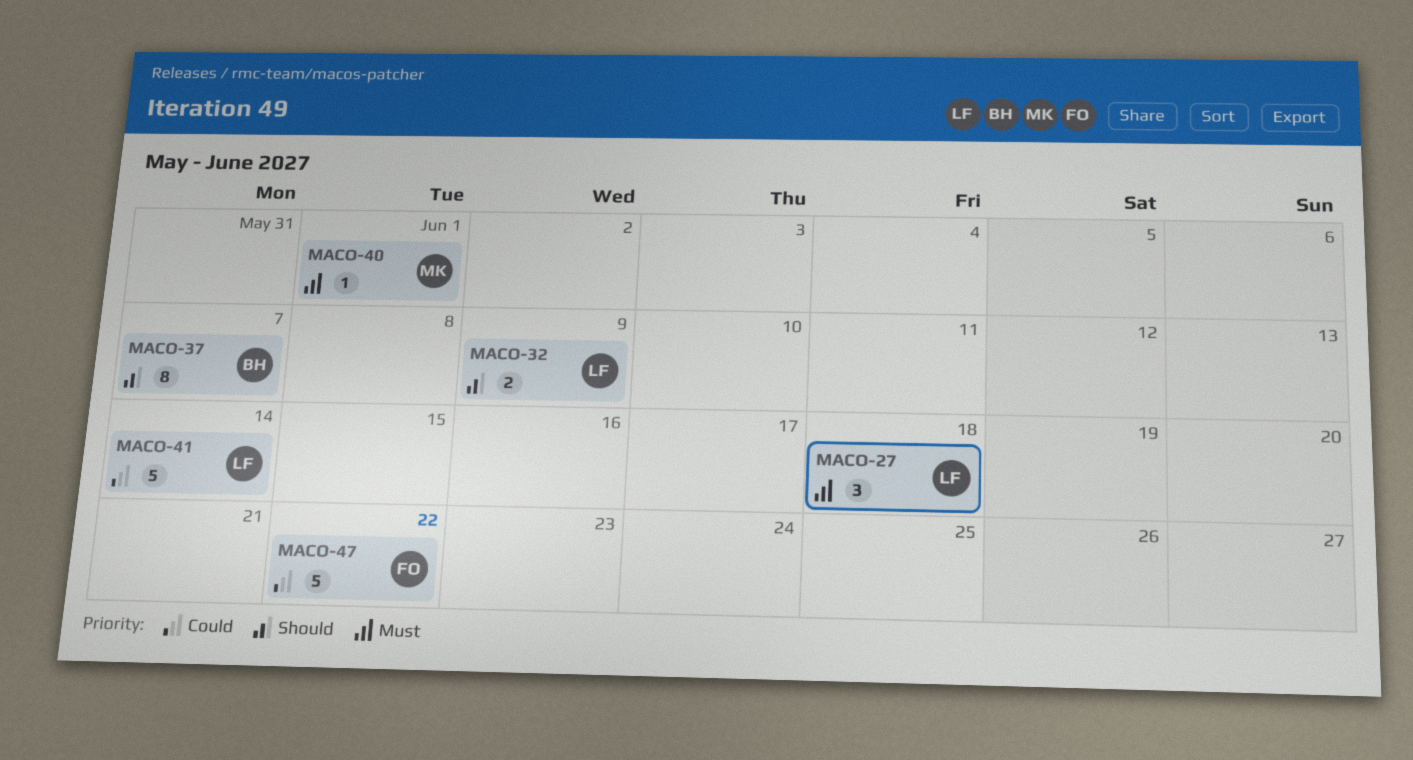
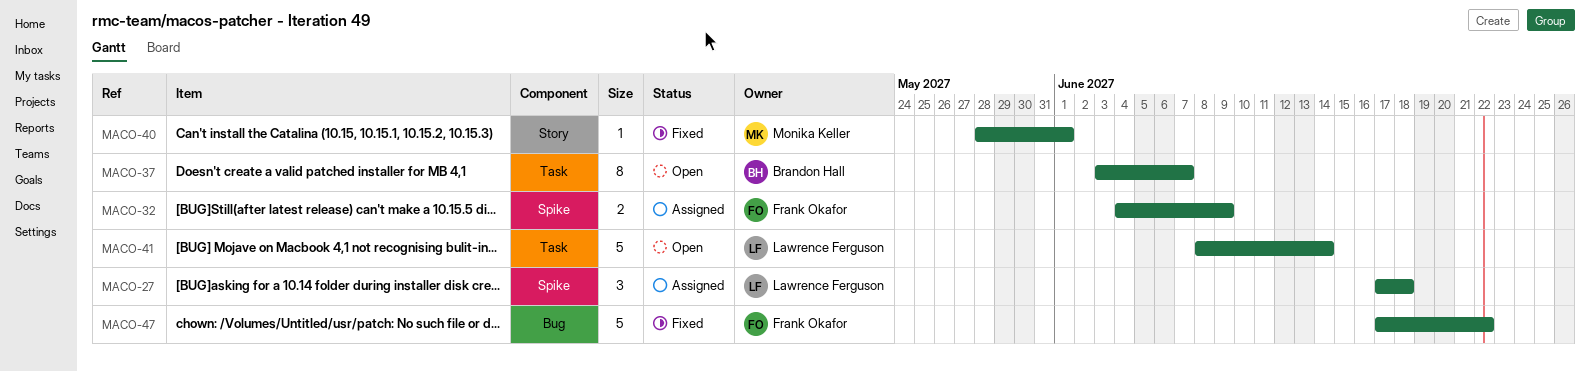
MACO-32, owner: Lawrence Ferguson -> Frank Okafor

